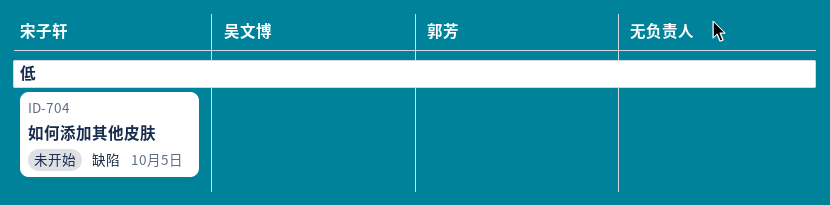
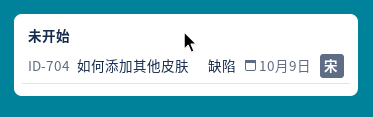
ID-704, due: Oct 5 -> Oct 9

